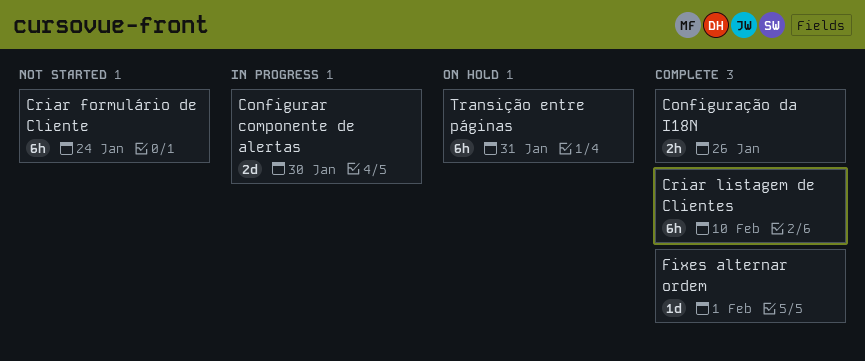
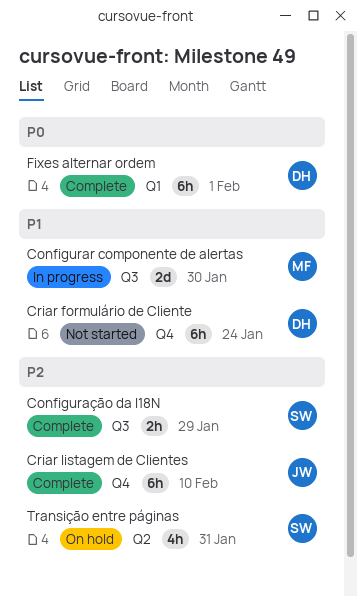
Configuração da I18N, due: Jan 26 -> Jan 29
Fixes alternar ordem, estimate: 1d -> 6h
Transição entre páginas, estimate: 6h -> 4h

